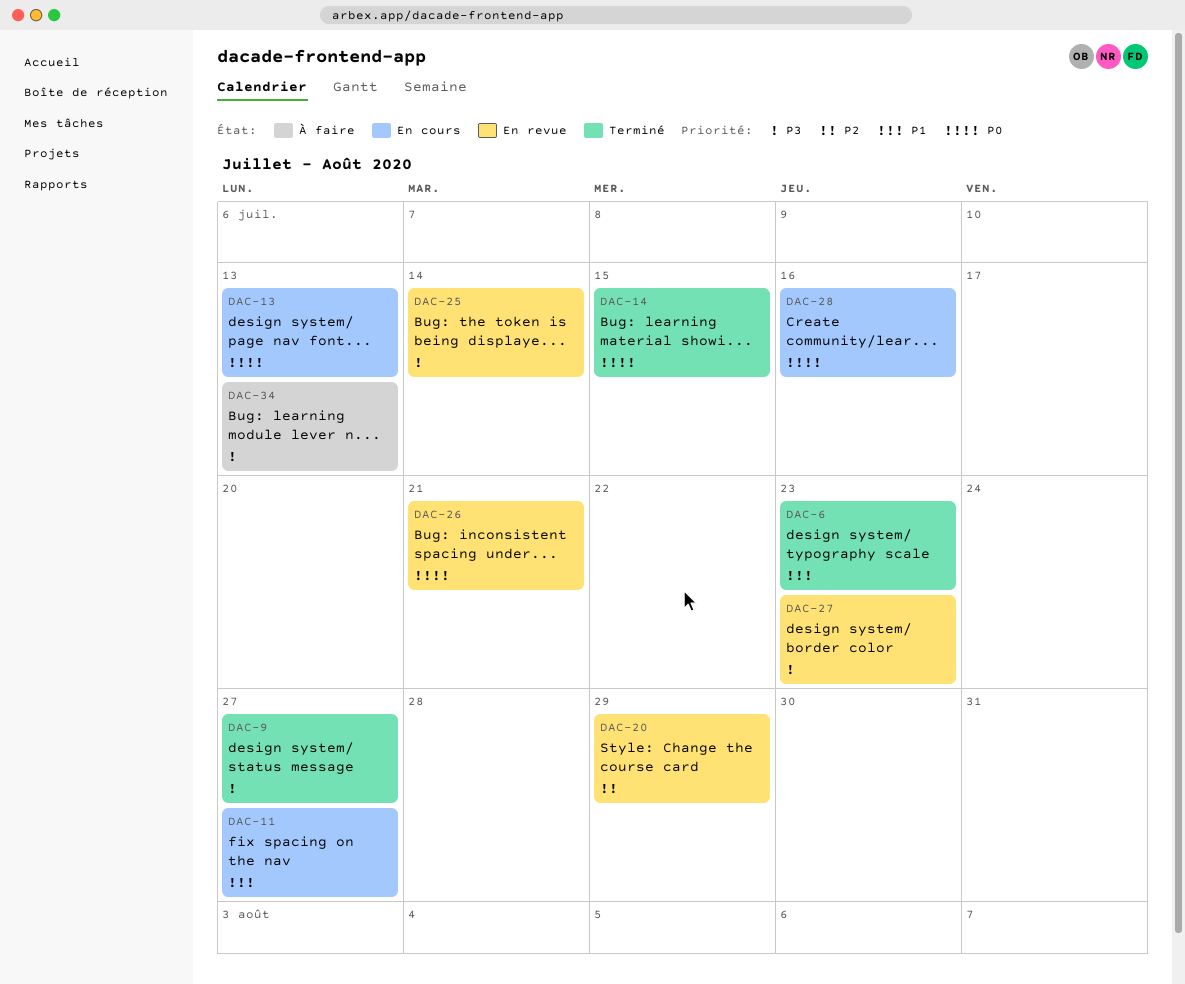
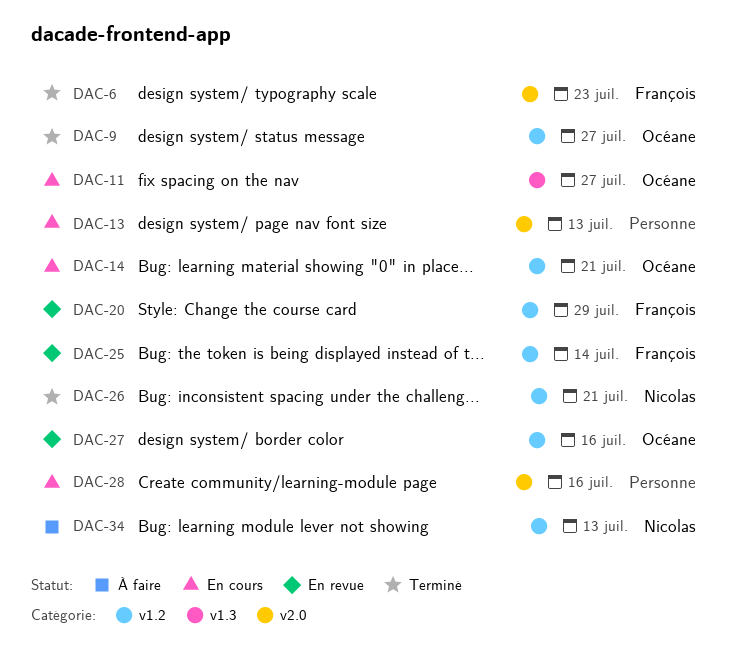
DAC-14, status: Terminé -> En cours
DAC-14, due: Jul 15 -> Jul 21
DAC-26, status: En revue -> Terminé
DAC-27, due: Jul 23 -> Jul 16

